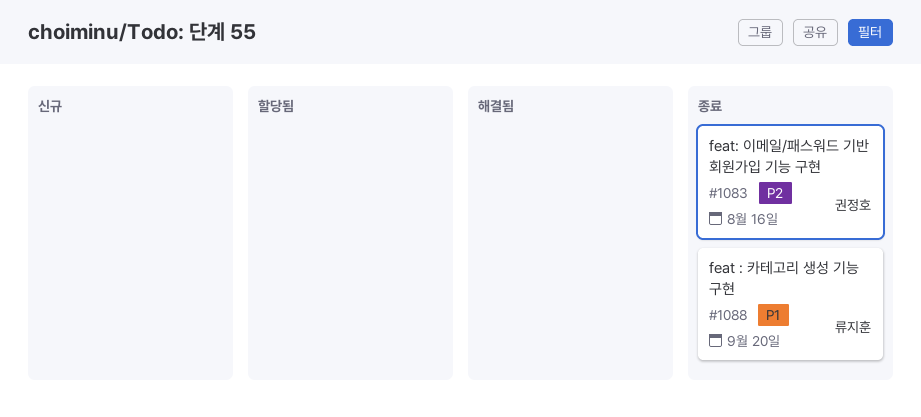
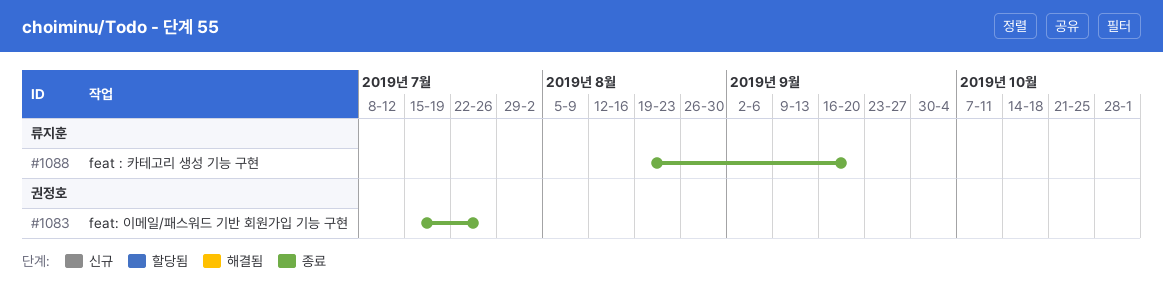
#1083, due: Aug 16 -> Jul 26

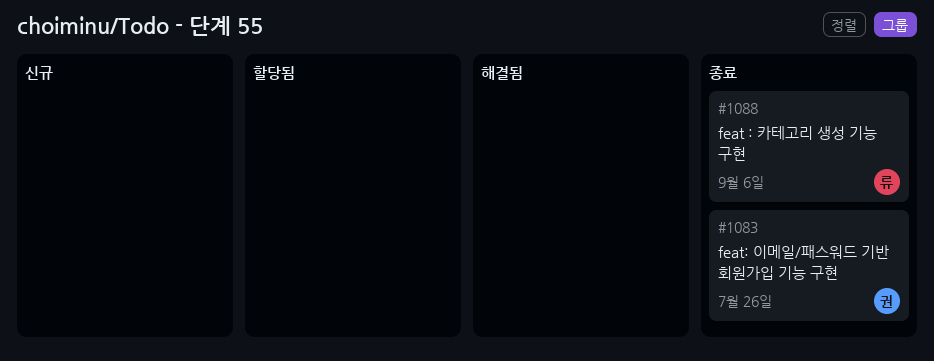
#1088, due: Sep 20 -> Sep 6

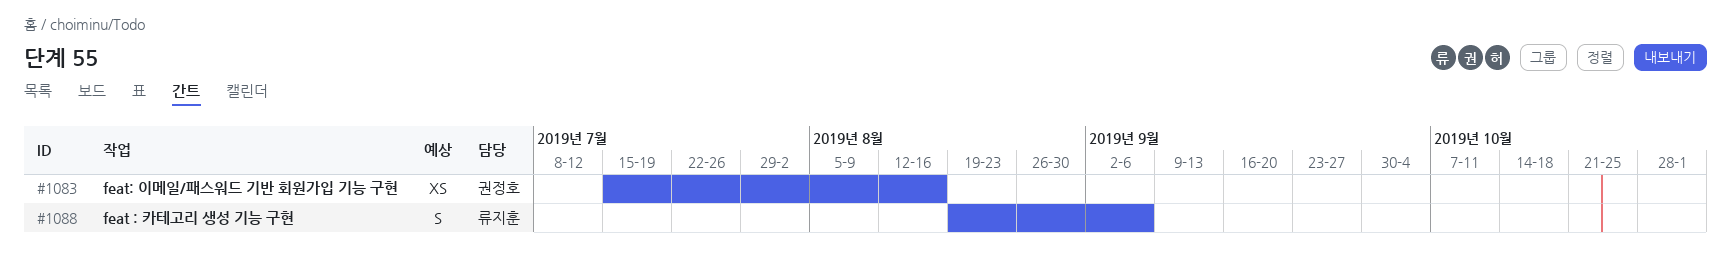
#1083, due: Jul 26 -> Aug 16

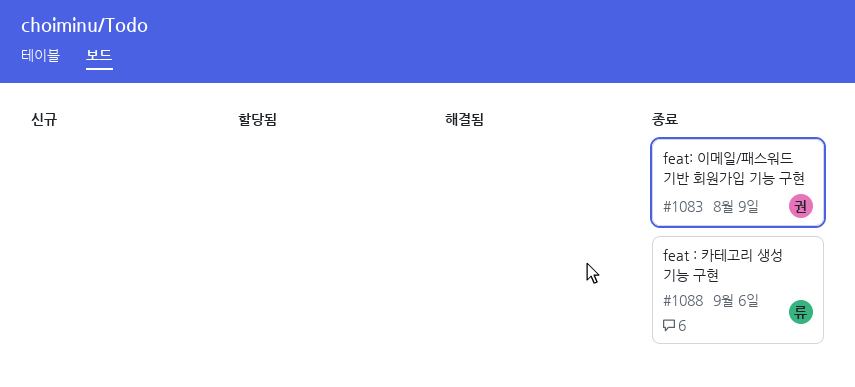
#1083, due: Aug 16 -> Aug 9

